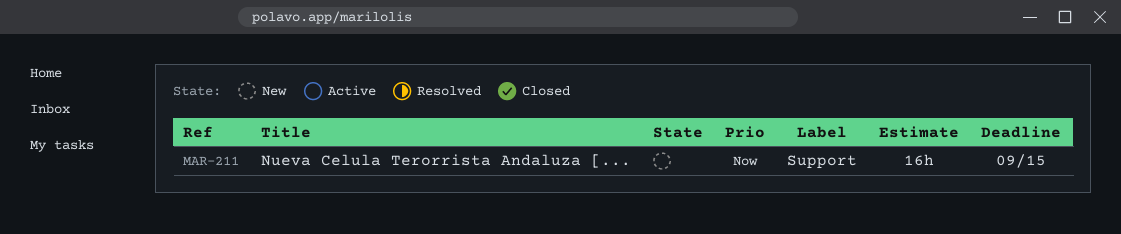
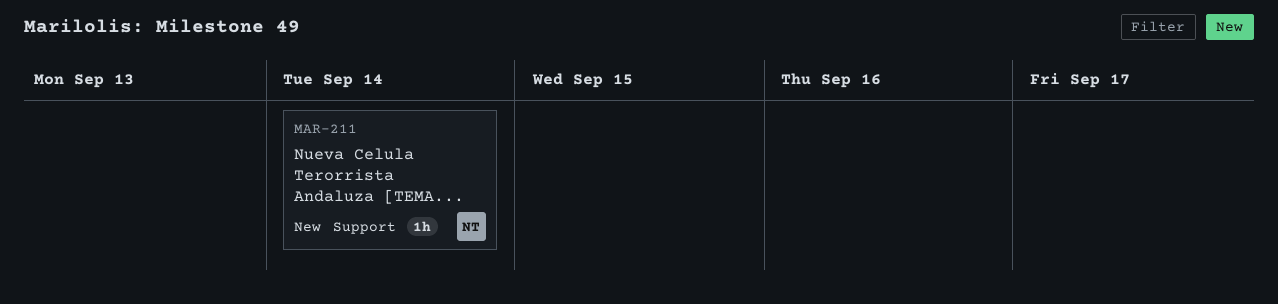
MAR-211, estimate: 16h -> 1h
MAR-211, due: Sep 15 -> Sep 14

